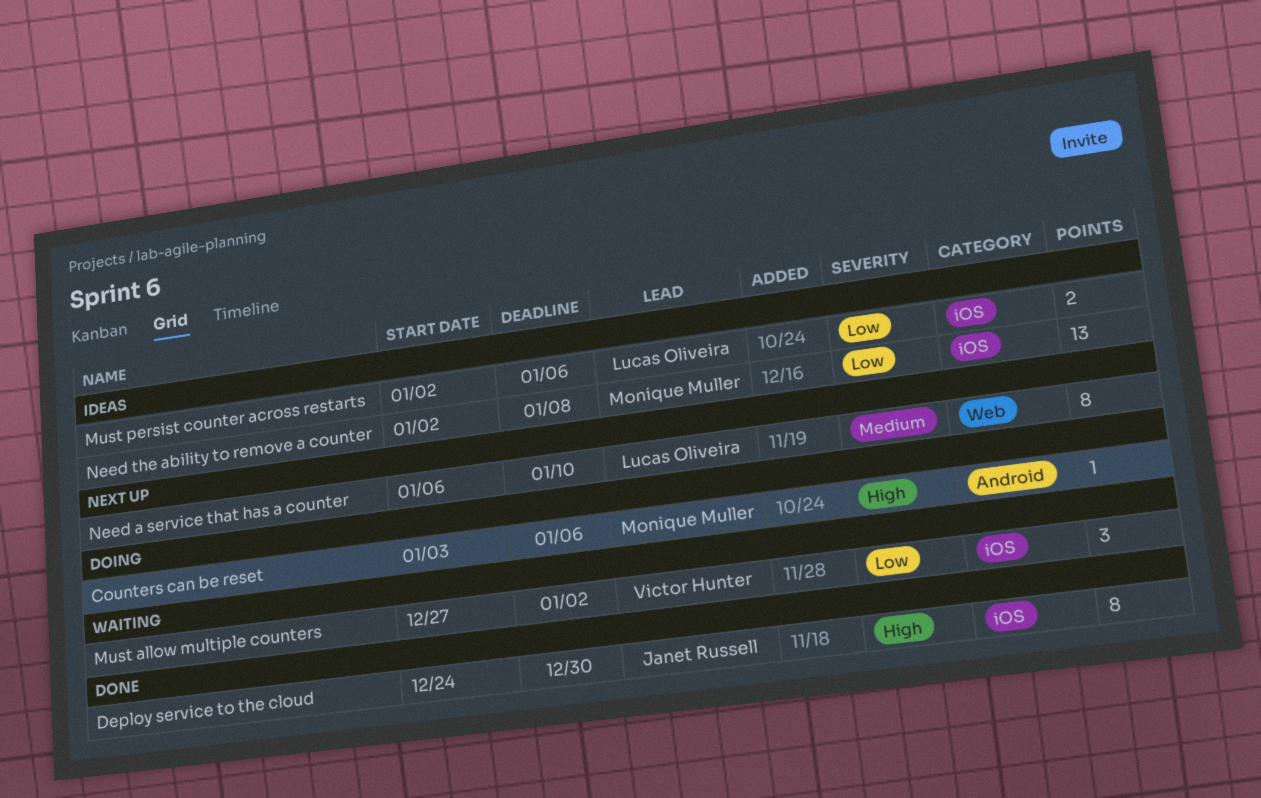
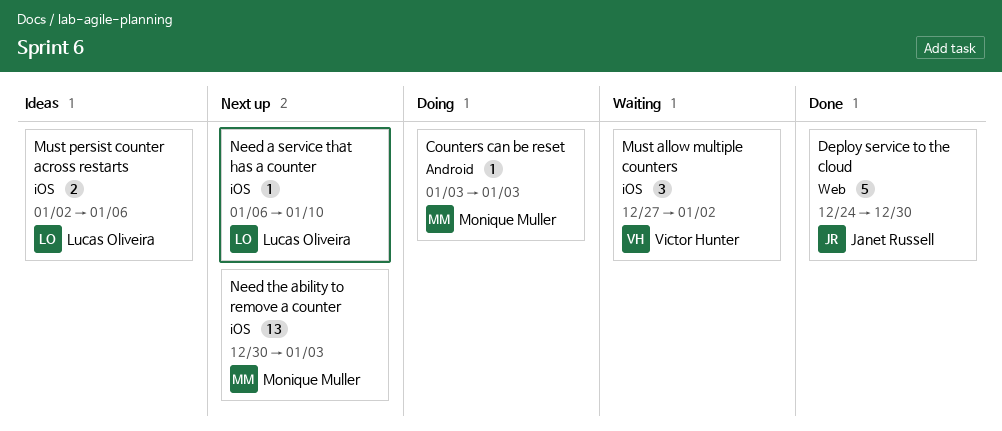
Counters can be reset, due: Jan 6 -> Jan 3
Deploy service to the cloud, label: iOS -> Web
Deploy service to the cloud, estimate: 8 -> 5
Need a service that has a counter, label: Web -> iOS
Need a service that has a counter, estimate: 8 -> 1
Need the ability to remove a counter, status: Ideas -> Next up
Need the ability to remove a counter, start: Jan 2 -> Dec 30
Need the ability to remove a counter, due: Jan 8 -> Jan 3

